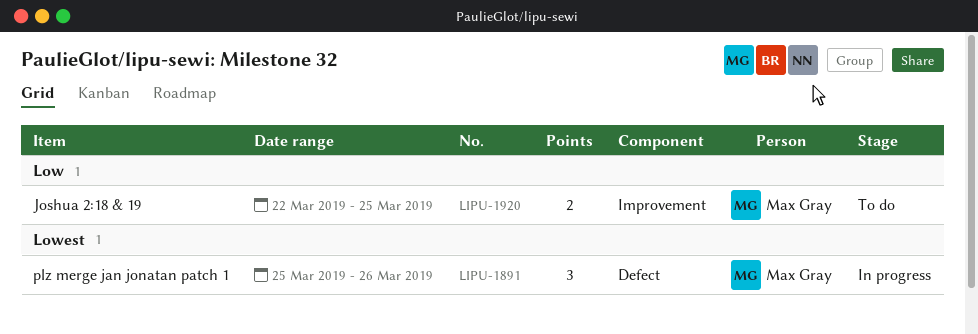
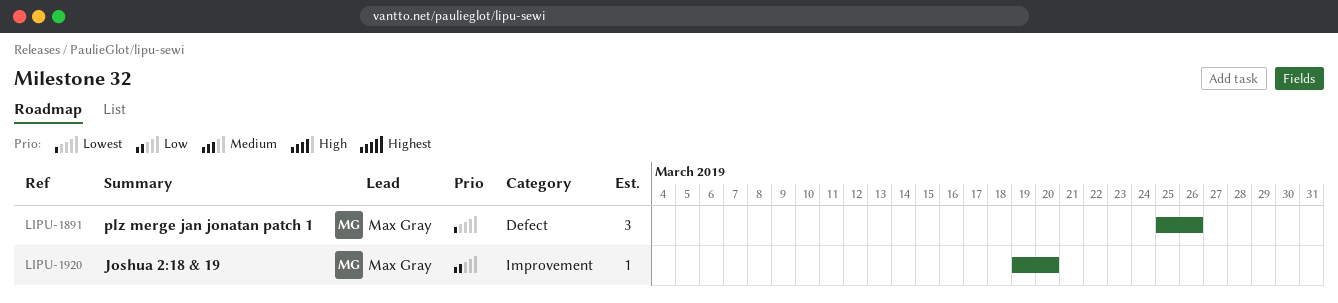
LIPU-1920, estimate: 2 -> 1
LIPU-1920, start: Mar 22 -> Mar 19
LIPU-1920, due: Mar 25 -> Mar 20

